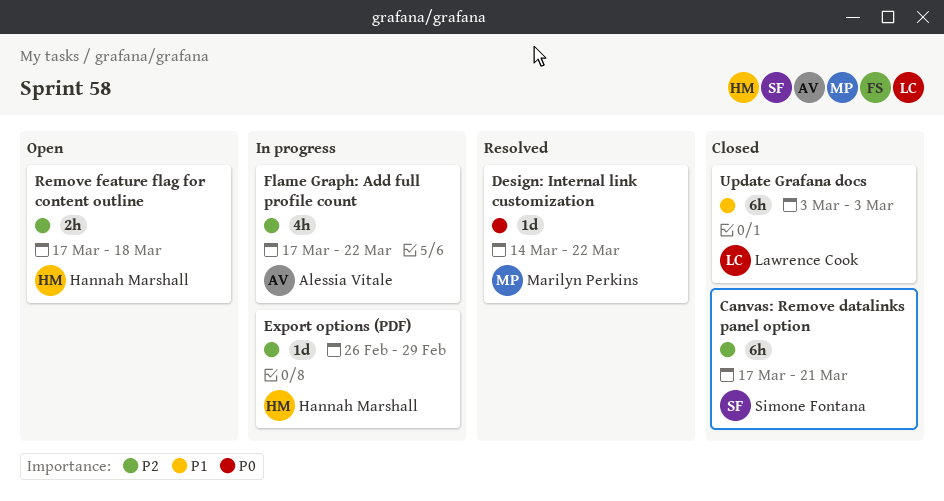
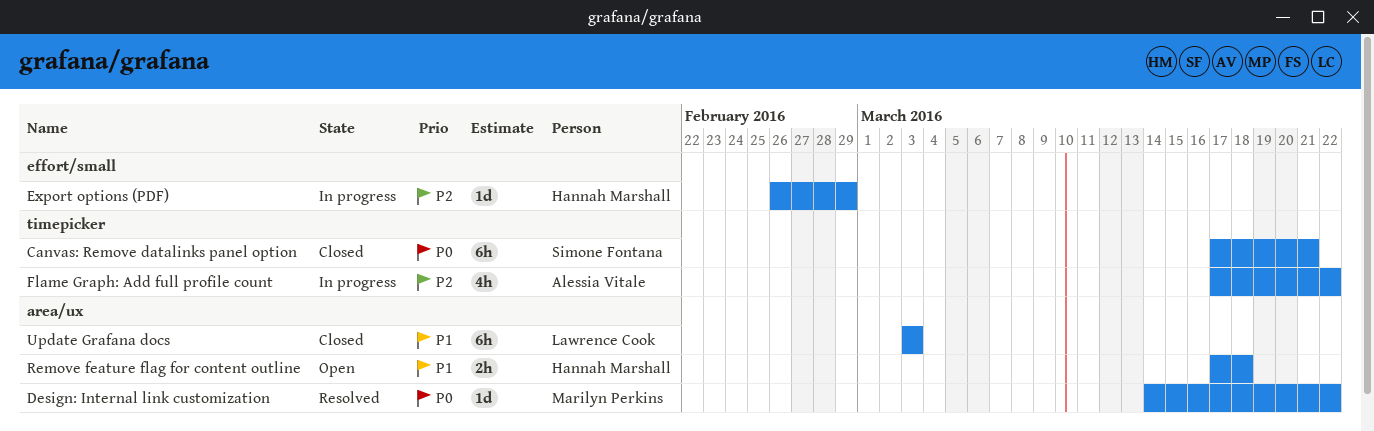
Canvas: Remove datalinks panel option, priority: P2 -> P0
Remove feature flag for content outline, priority: P2 -> P1

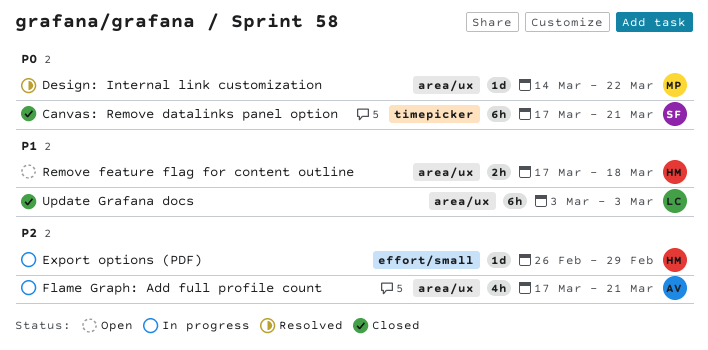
Flame Graph: Add full profile count, label: timepicker -> area/ux
Flame Graph: Add full profile count, due: Mar 22 -> Mar 21

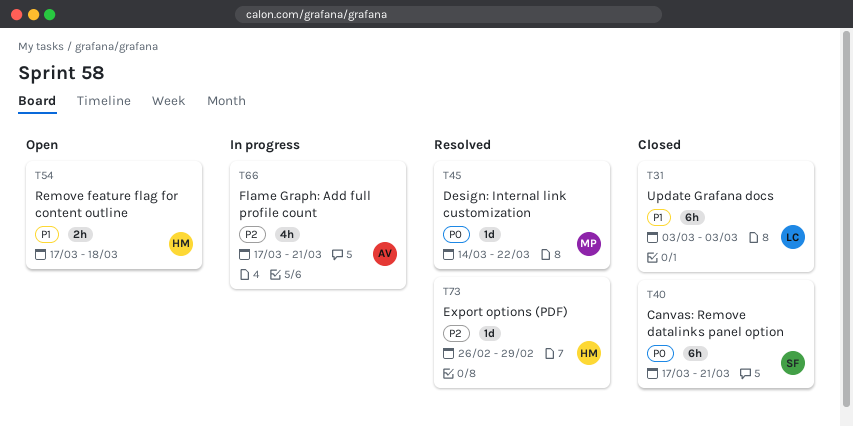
Export options (PDF), status: In progress -> Resolved

